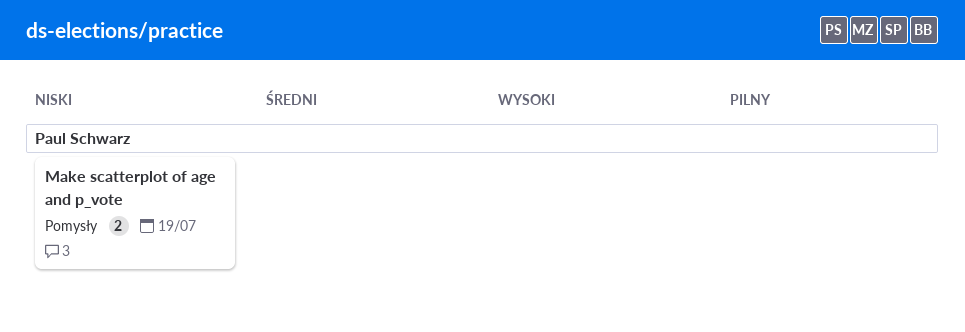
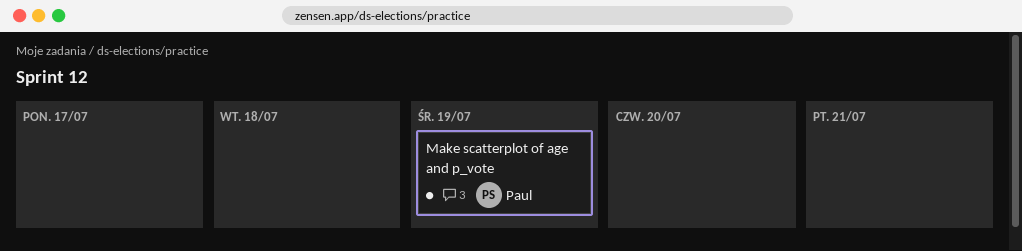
Make scatterplot of age and p_vote, estimate: 2 -> 1

